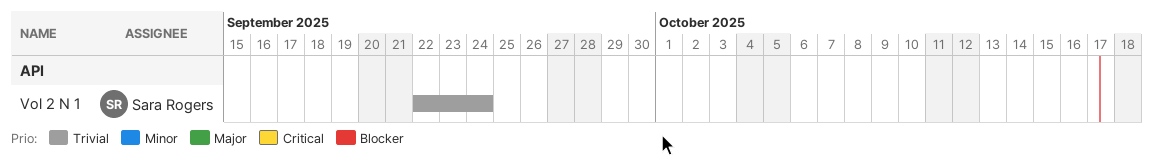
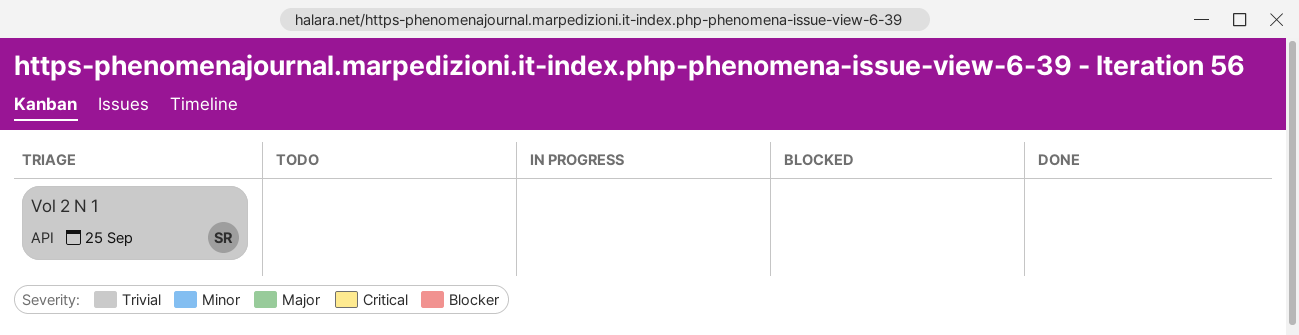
Vol 2 N 1, due: Sep 24 -> Sep 25

